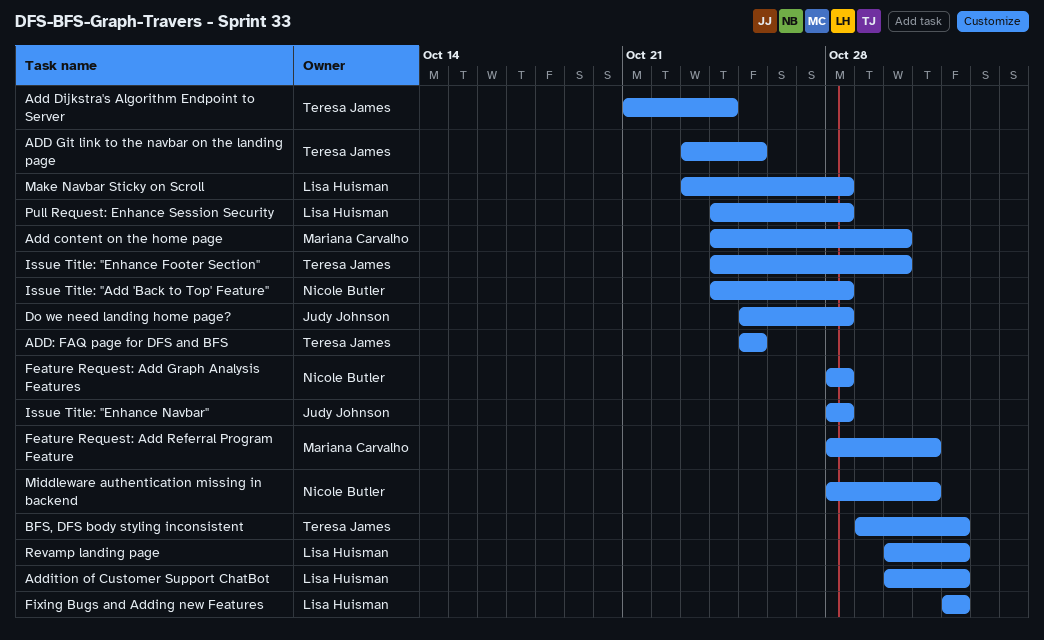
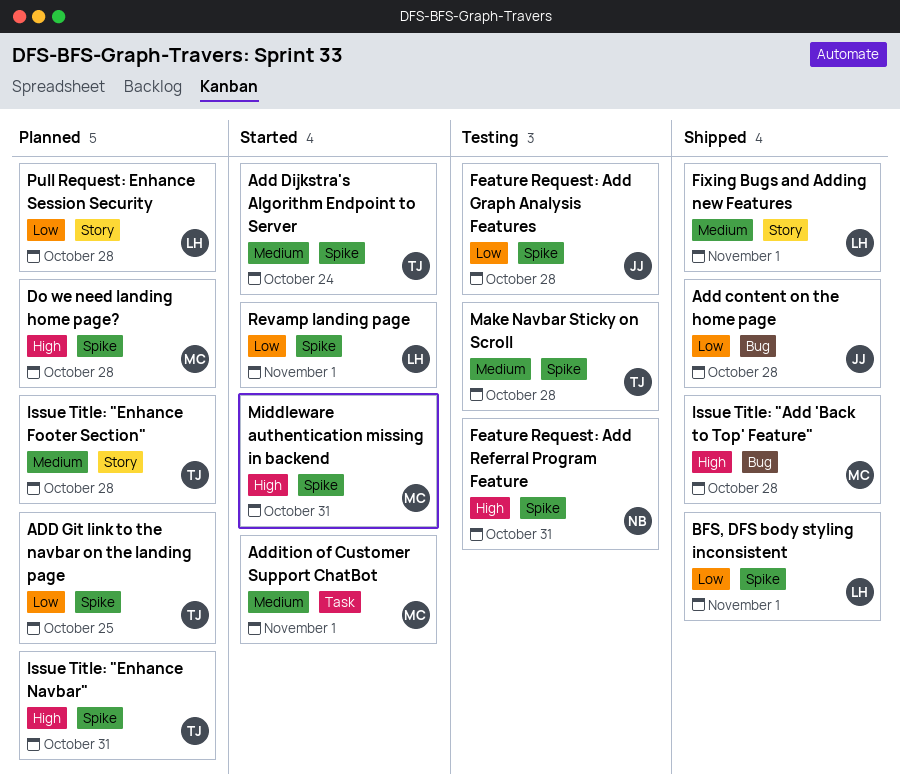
Add content on the home page, owner: Mariana Carvalho -> Judy Johnson
Add content on the home page, due: Oct 30 -> Oct 28
ADD: FAQ page for DFS and BFS: present -> none
Addition of Customer Support ChatBot, owner: Lisa Huisman -> Mariana Carvalho
BFS, DFS body styling inconsistent, owner: Teresa James -> Lisa Huisman
Do we need landing home page?, owner: Judy Johnson -> Mariana Carvalho
Feature Request: Add Graph Analysis Features, owner: Nicole Butler -> Judy Johnson
Feature Request: Add Referral Program Feature, owner: Mariana Carvalho -> Nicole Butler
Issue Title: "Add 'Back to Top' Feature", owner: Nicole Butler -> Mariana Carvalho
Issue Title: "Enhance Footer Section", due: Oct 30 -> Oct 28
Issue Title: "Enhance Navbar", owner: Judy Johnson -> Teresa James
Issue Title: "Enhance Navbar", due: Oct 28 -> Oct 31
Make Navbar Sticky on Scroll, owner: Lisa Huisman -> Teresa James
Middleware authentication missing in backend, owner: Nicole Butler -> Mariana Carvalho

